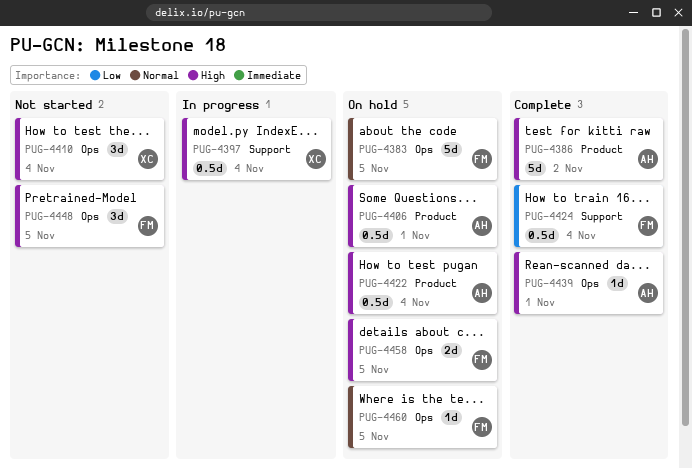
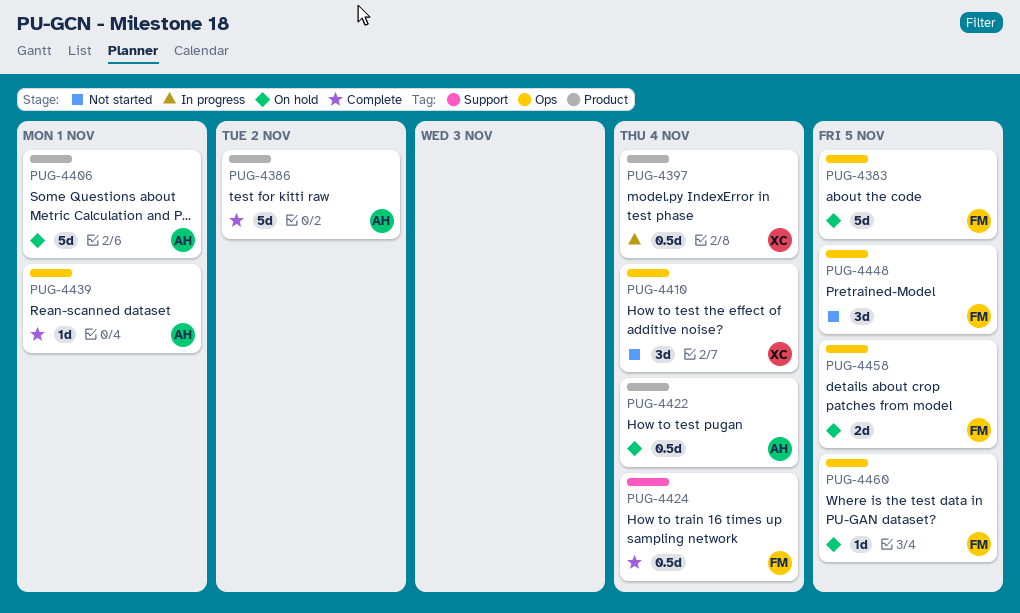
PUG-4397, label: Support -> Product
PUG-4406, estimate: 0.5d -> 5d

